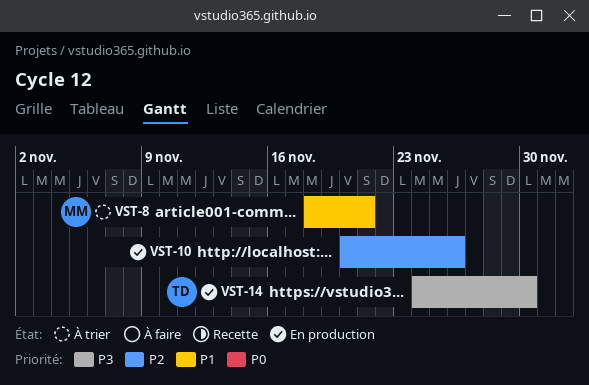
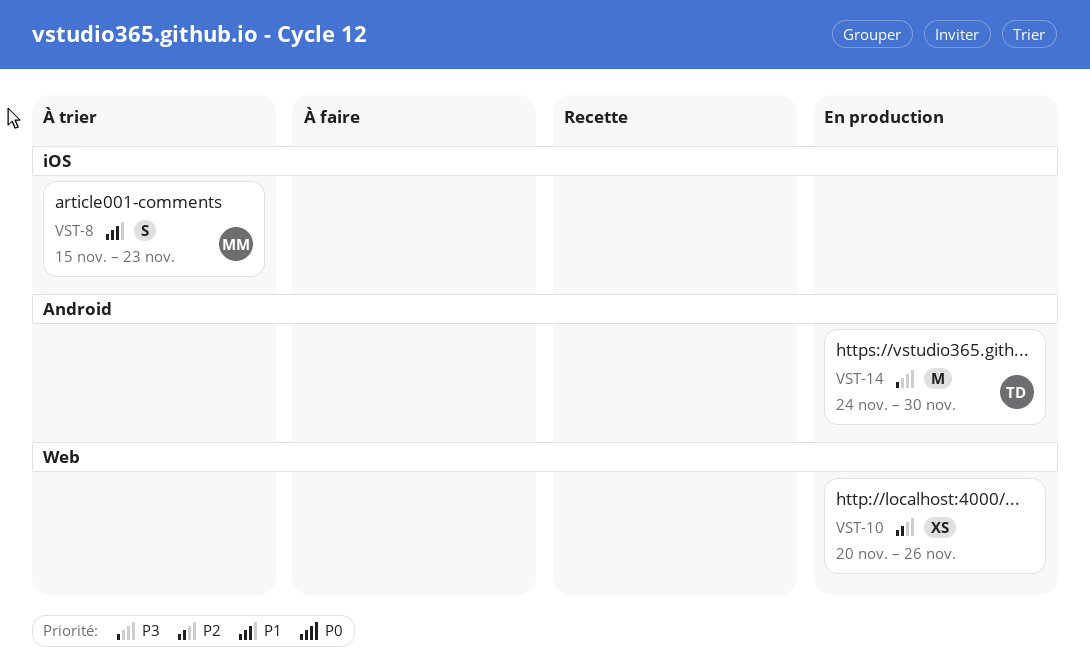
VST-8, start: Nov 18 -> Nov 15
VST-8, due: Nov 21 -> Nov 23

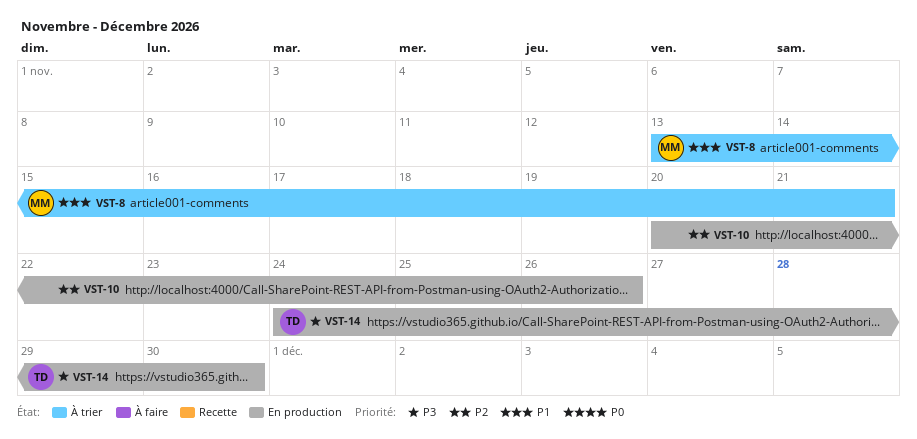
VST-8, start: Nov 15 -> Nov 13
VST-8, due: Nov 23 -> Nov 21

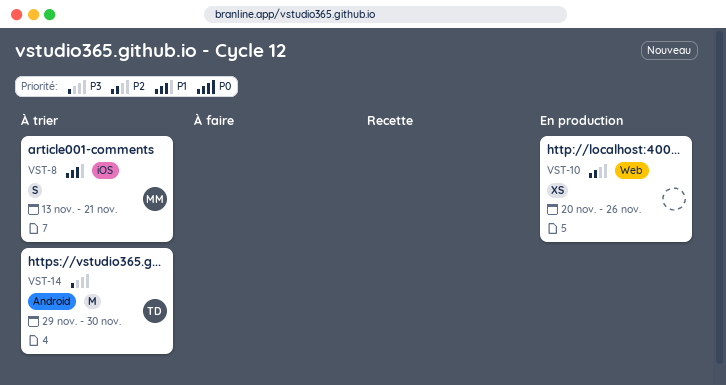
VST-14, status: En production -> À trier
VST-14, start: Nov 24 -> Nov 29

